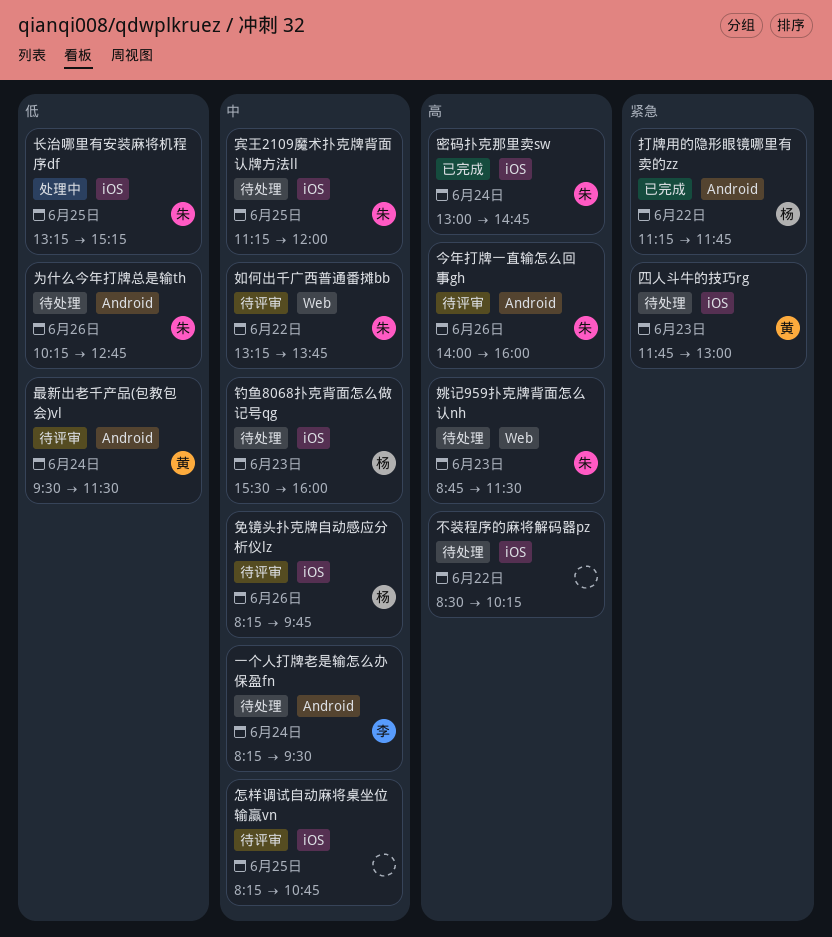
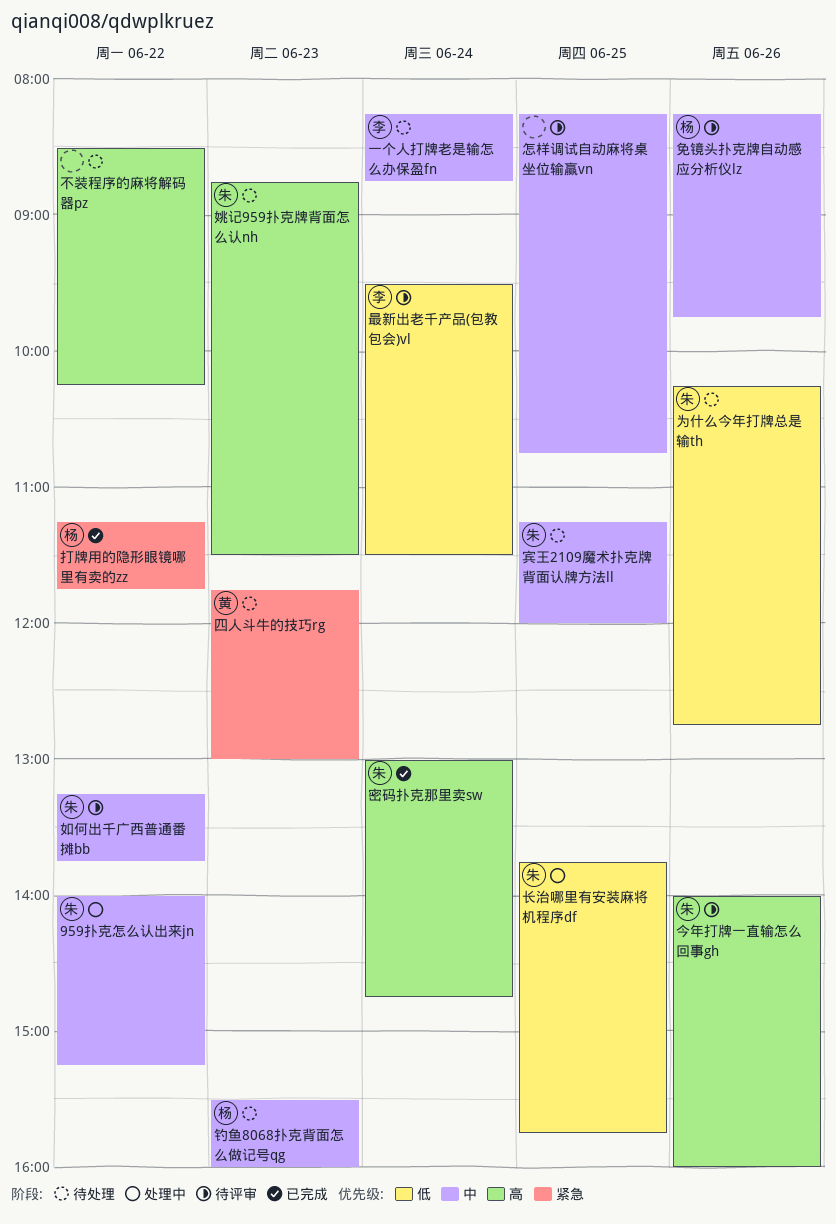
959扑克怎么认出来jn: none -> present
一个人打牌老是输怎么办保盈fn, ends: 09:30 -> 08:45
最新出老千产品(包教包会)vl, owner: 黄 -> 李
长治哪里有安装麻将机程序df, begins: 13:15 -> 13:45
长治哪里有安装麻将机程序df, ends: 15:15 -> 15:45

